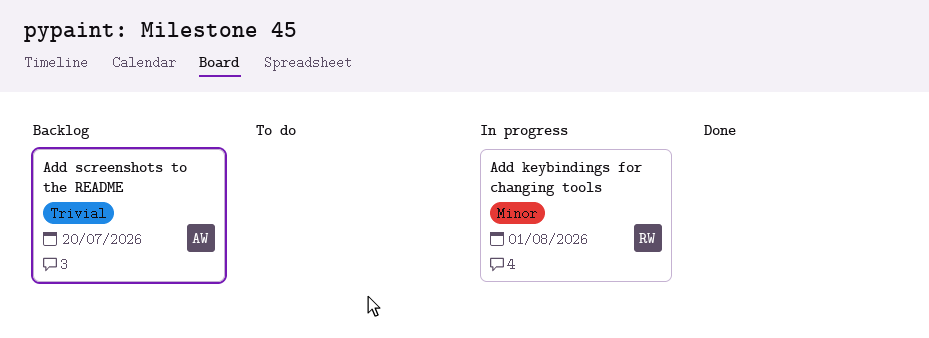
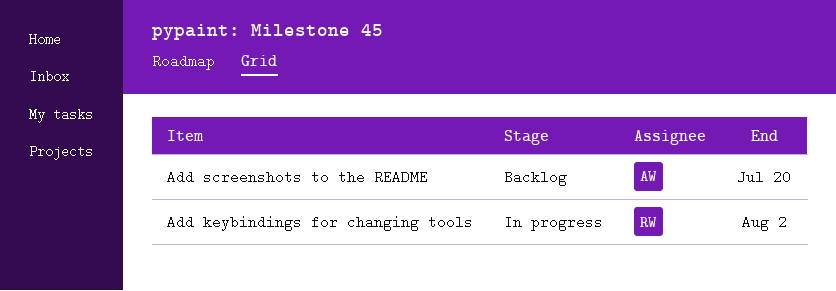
Add keybindings for changing tools, due: Aug 1 -> Aug 2

